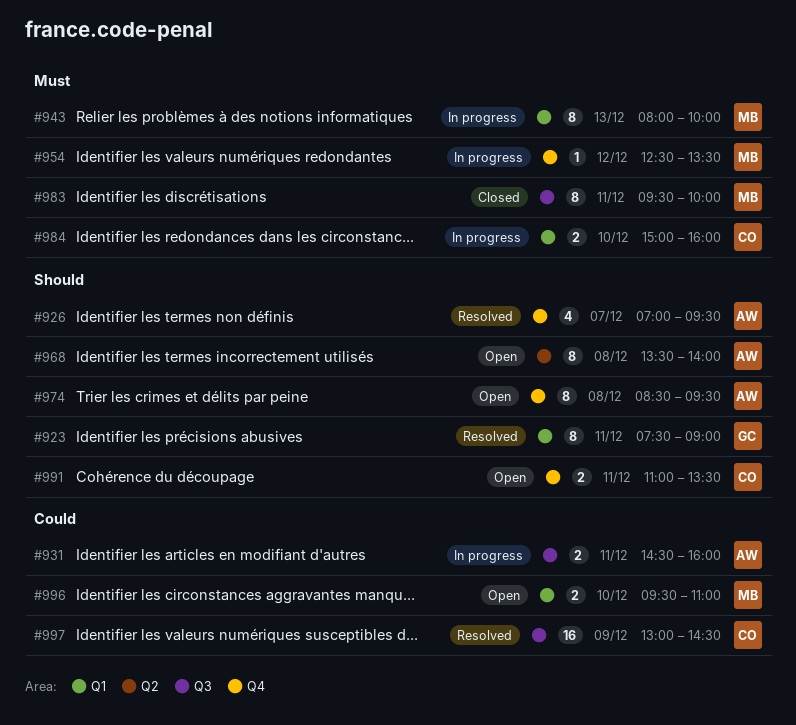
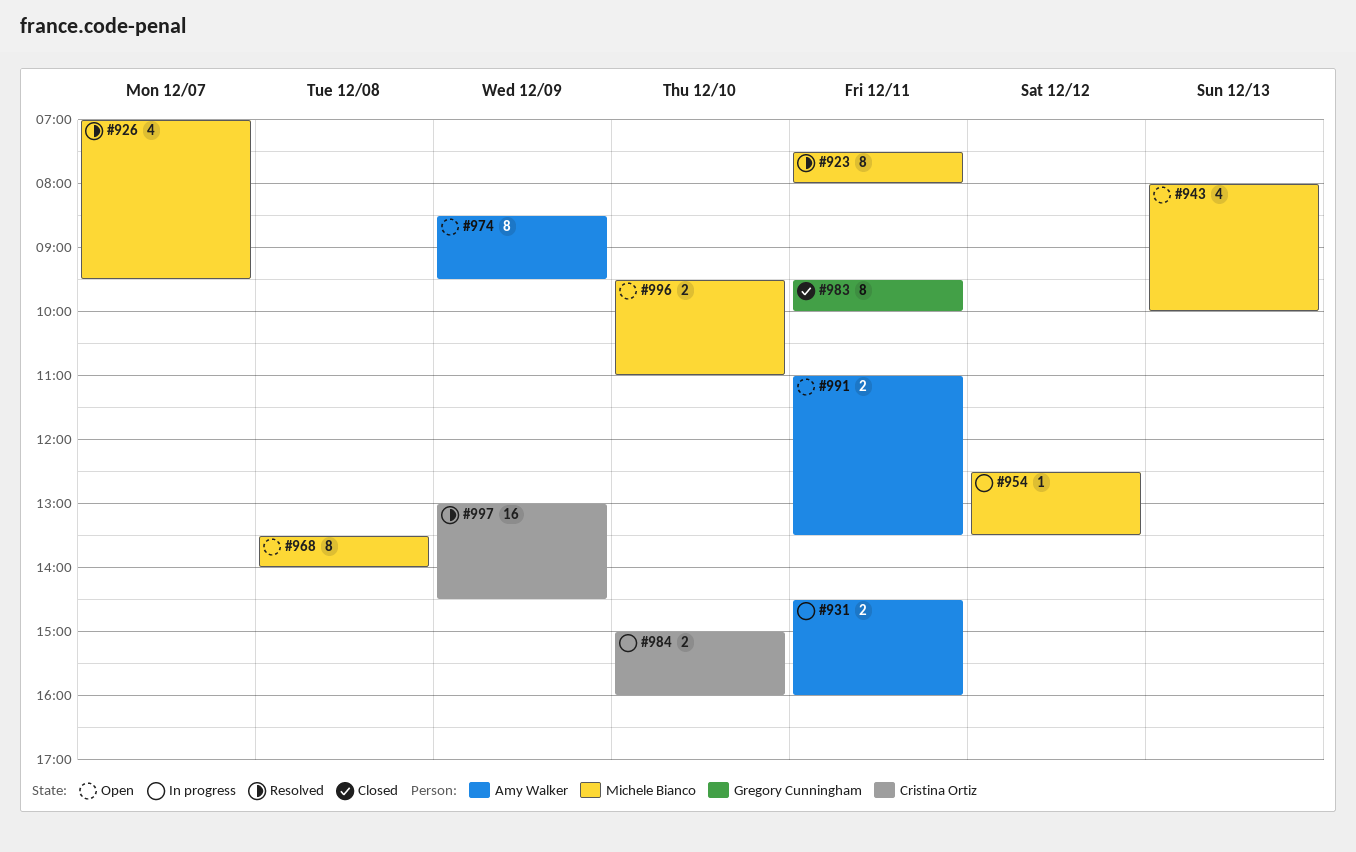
#923, owner: Gregory Cunningham -> Michele Bianco
#923, ends: 09:00 -> 08:00
#926, owner: Amy Walker -> Michele Bianco
#943, status: In progress -> Open
#943, estimate: 8 -> 4
#968, owner: Amy Walker -> Michele Bianco
#974, day: Dec 8 -> Dec 9
#983, owner: Michele Bianco -> Gregory Cunningham
#991, owner: Cristina Ortiz -> Amy Walker

